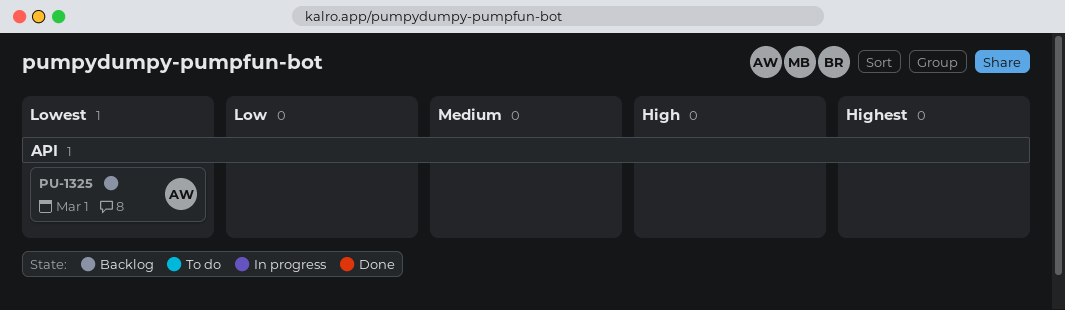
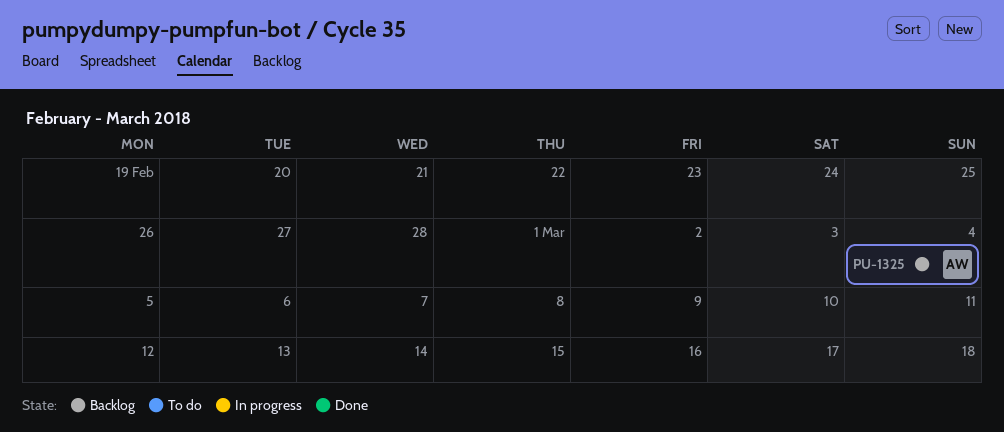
PU-1325, due: Mar 1 -> Mar 4

